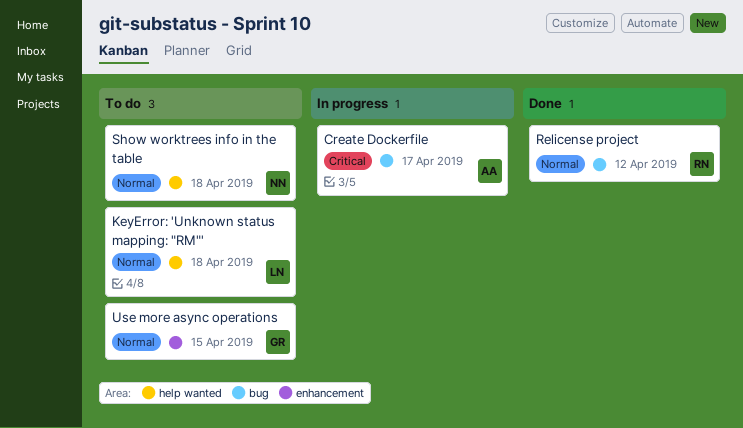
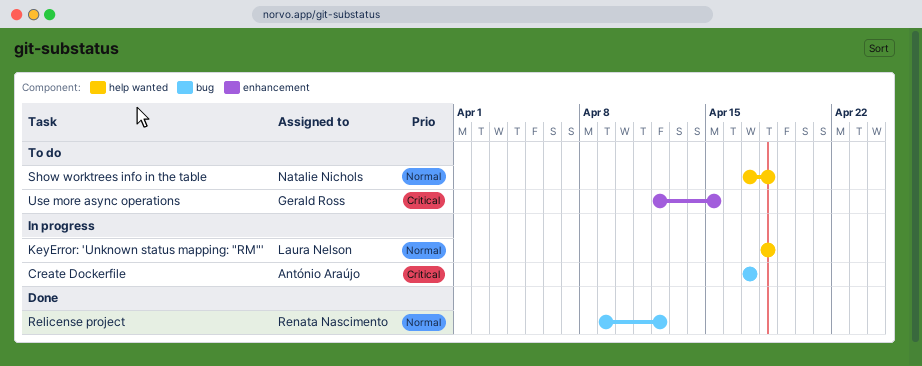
KeyError: 'Unknown status mapping: "RM"', status: To do -> In progress
Use more async operations, priority: Normal -> Critical

